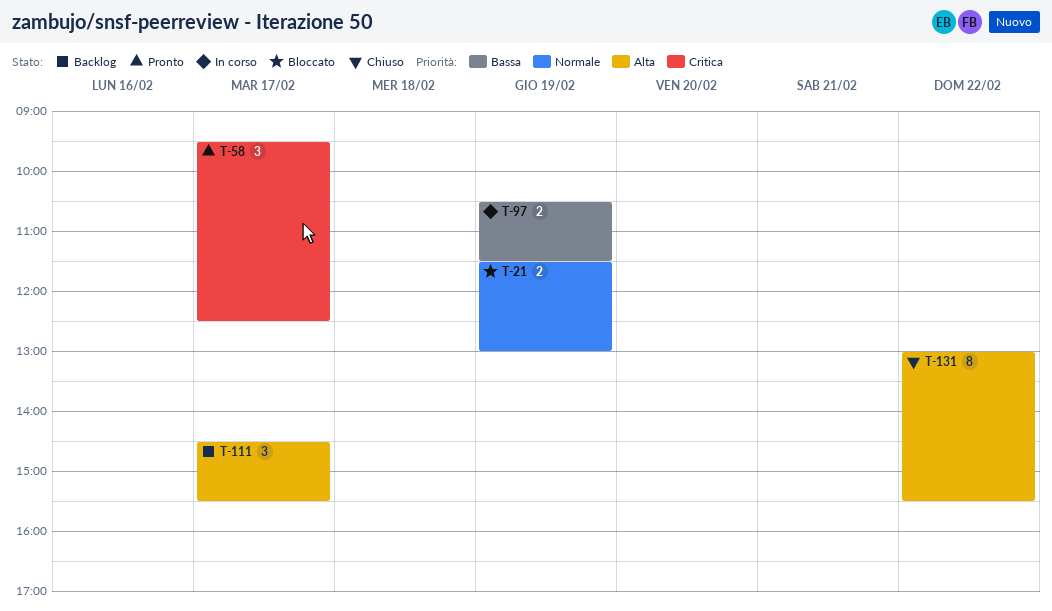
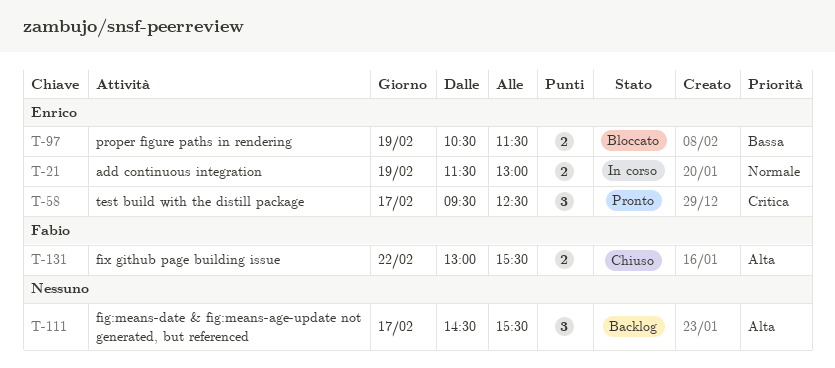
T-21, status: Bloccato -> In corso
T-97, status: In corso -> Bloccato
T-131, estimate: 8 -> 2

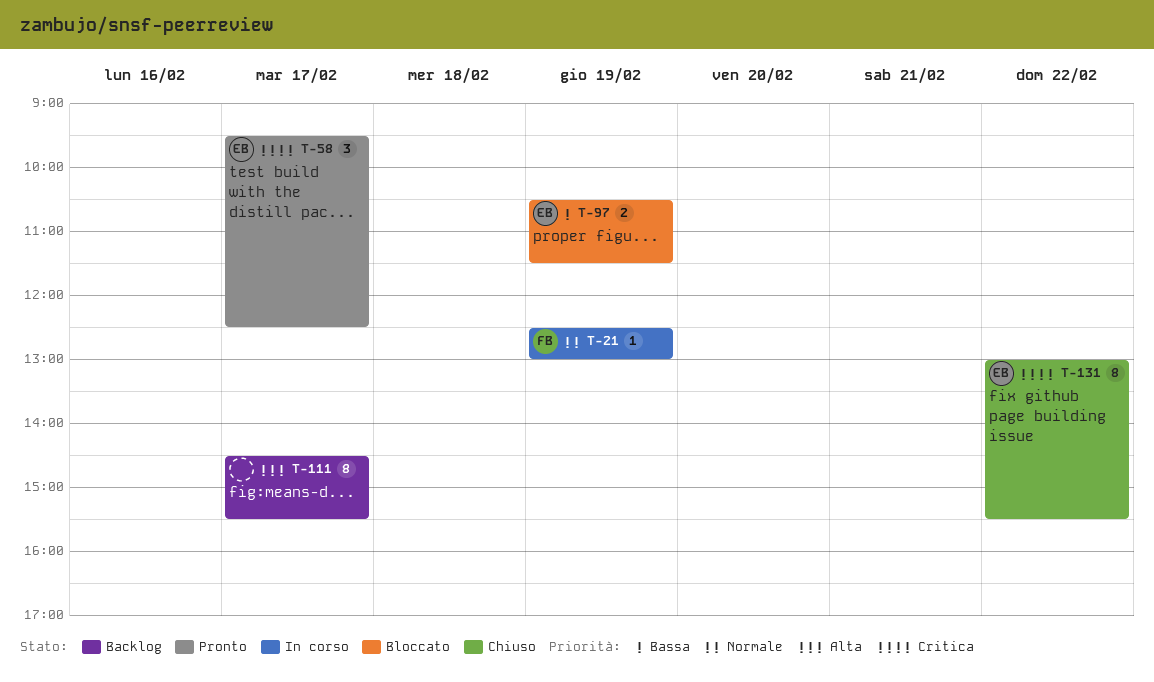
T-21, owner: Enrico -> Fabio
T-21, estimate: 2 -> 1
T-21, begins: 11:30 -> 12:30
T-111, estimate: 3 -> 8
T-131, owner: Fabio -> Enrico
T-131, priority: Alta -> Critica
T-131, estimate: 2 -> 8

